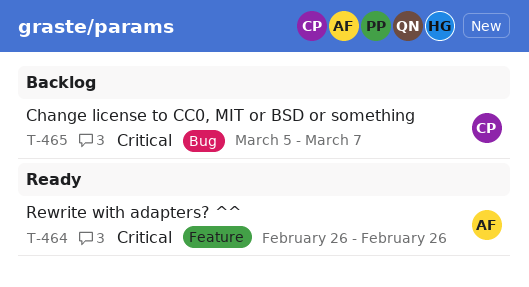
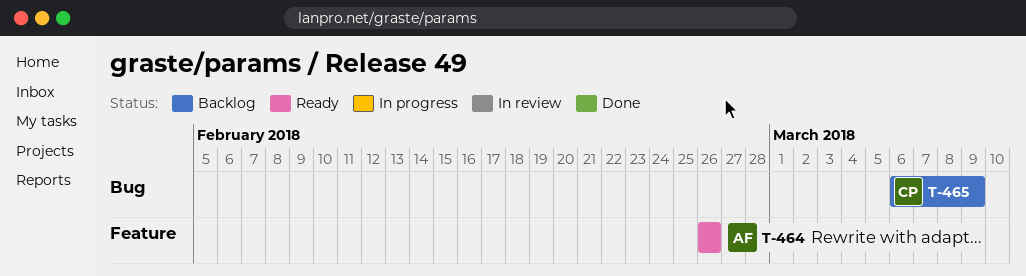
T-465, start: Mar 5 -> Mar 6
T-465, due: Mar 7 -> Mar 9

